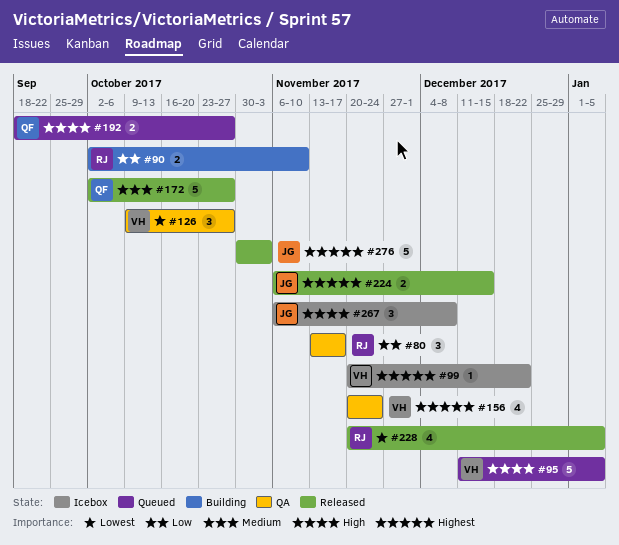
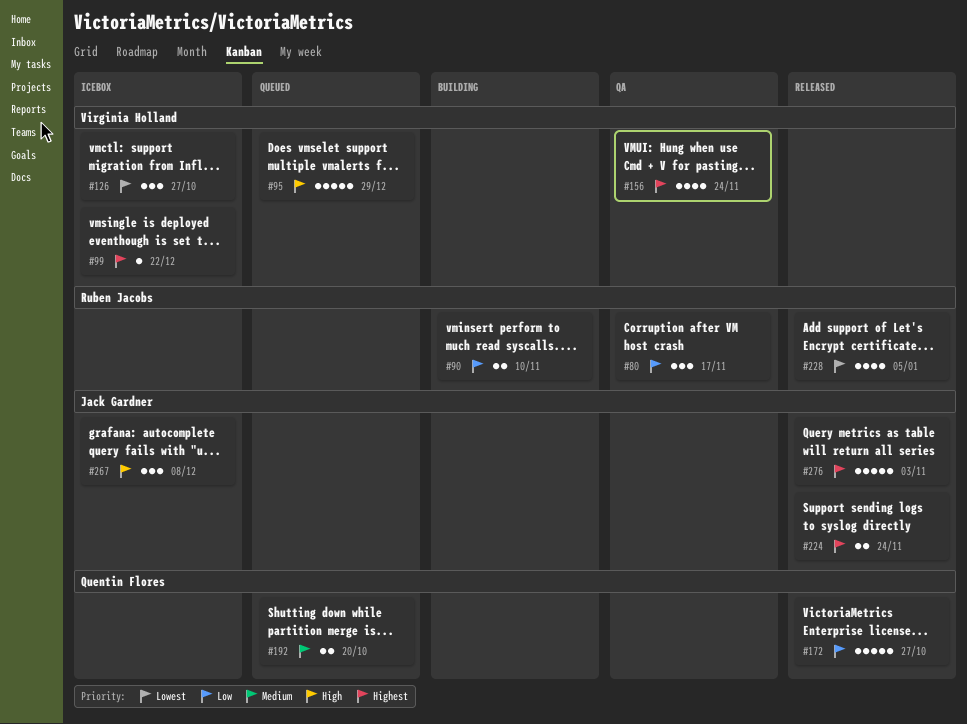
#95, due: Jan 5 -> Dec 29
#126, status: QA -> Icebox
#172, priority: Medium -> Low
#192, priority: High -> Medium
#192, due: Oct 27 -> Oct 20
#224, due: Dec 15 -> Nov 24

